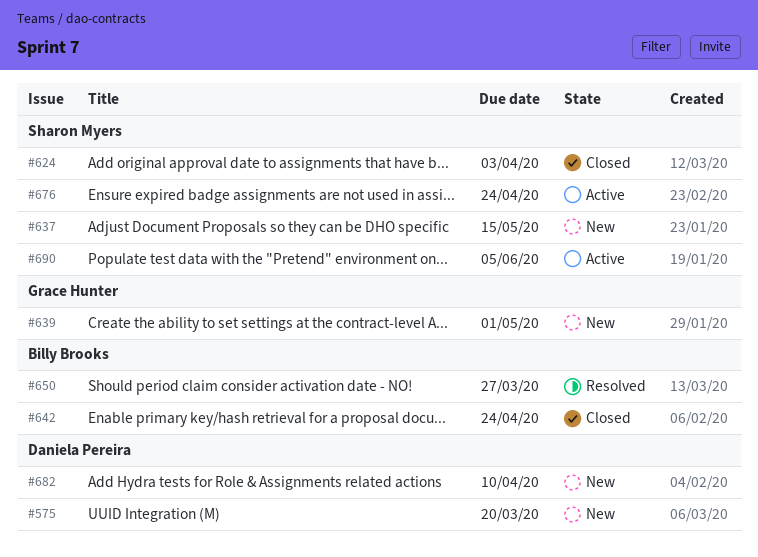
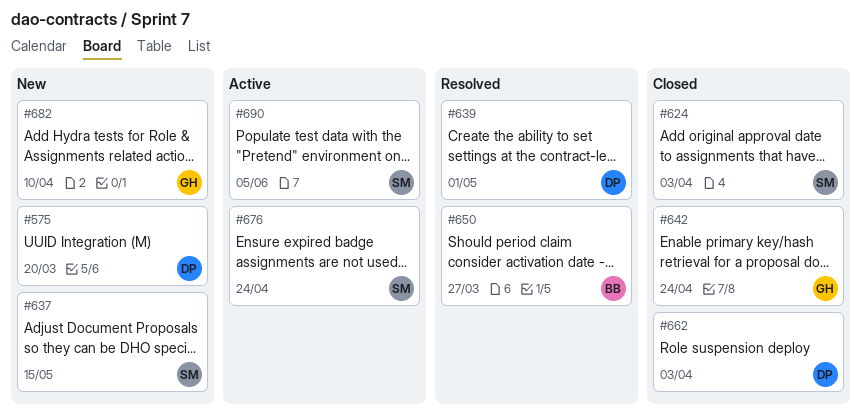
#639, status: New -> Resolved
#639, owner: Grace Hunter -> Daniela Pereira
#642, owner: Billy Brooks -> Grace Hunter
#662: none -> present
#682, owner: Daniela Pereira -> Grace Hunter

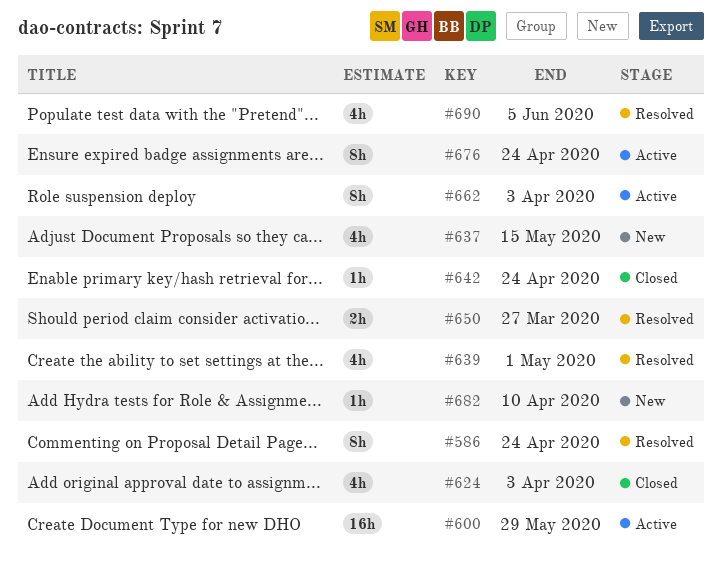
#575: present -> none
#586: none -> present
#600: none -> present
#662, status: Closed -> Active
#690, status: Active -> Resolved

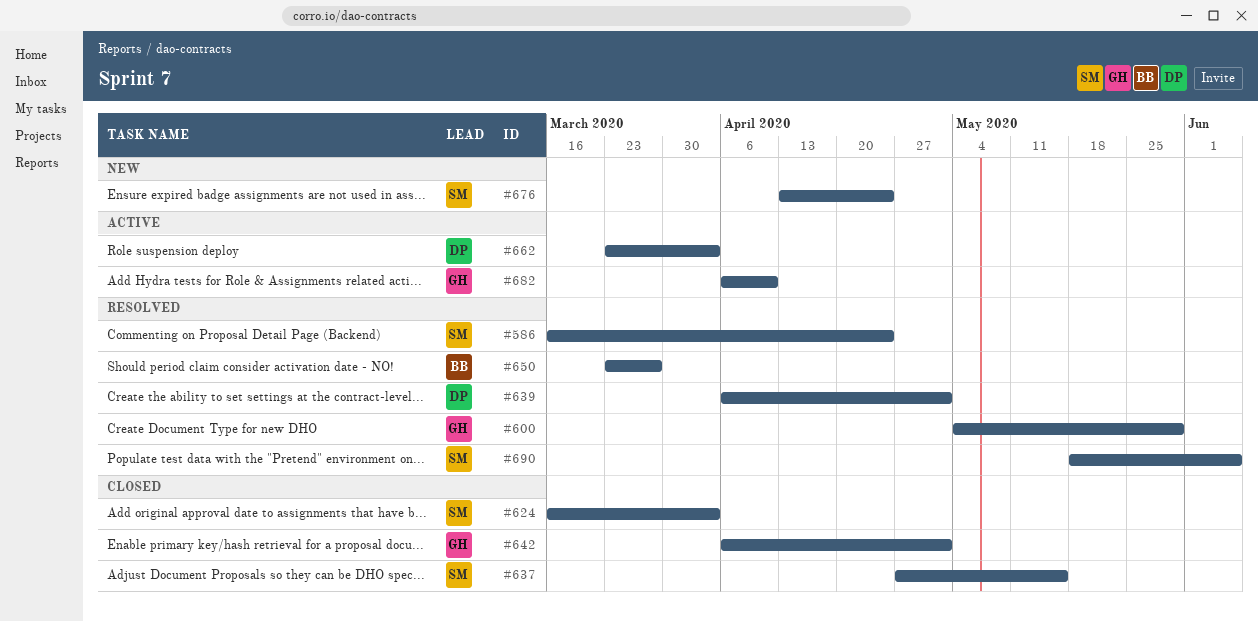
#600, status: Active -> Resolved
#637, status: New -> Closed
#642, due: Apr 24 -> May 1
#676, status: Active -> New
#682, status: New -> Active

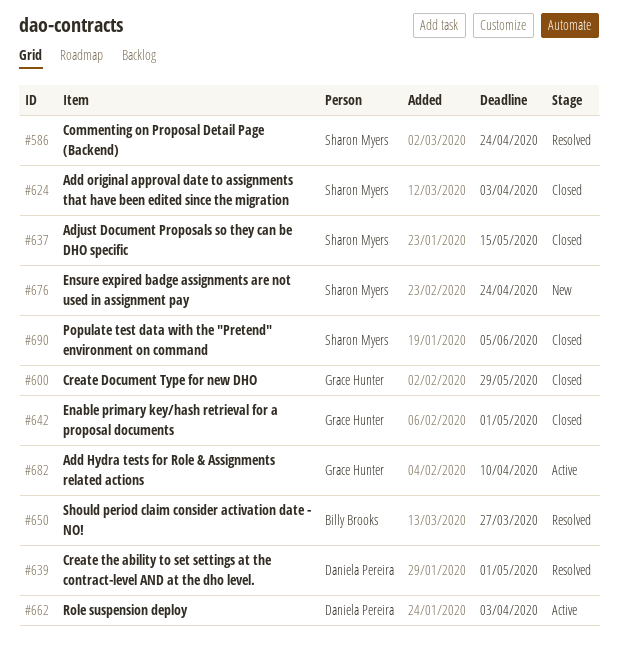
#600, status: Resolved -> Closed
#690, status: Resolved -> Closed

